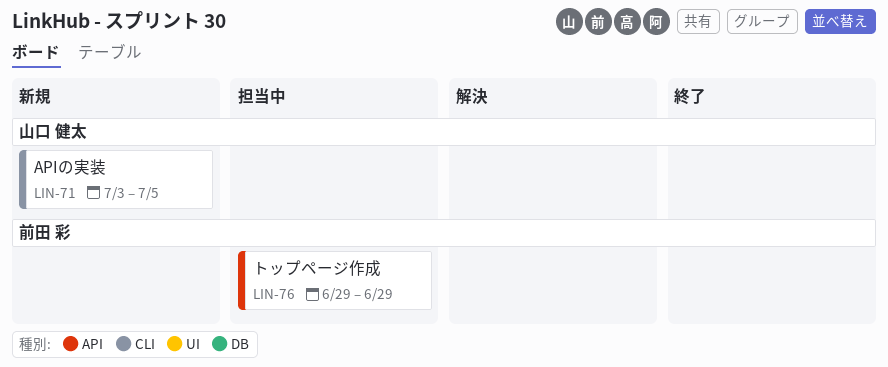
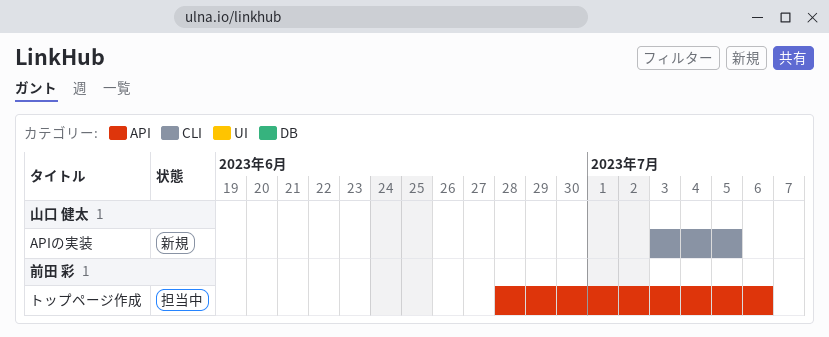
トップページ作成, start: Jun 29 -> Jun 28
トップページ作成, due: Jun 29 -> Jul 6

